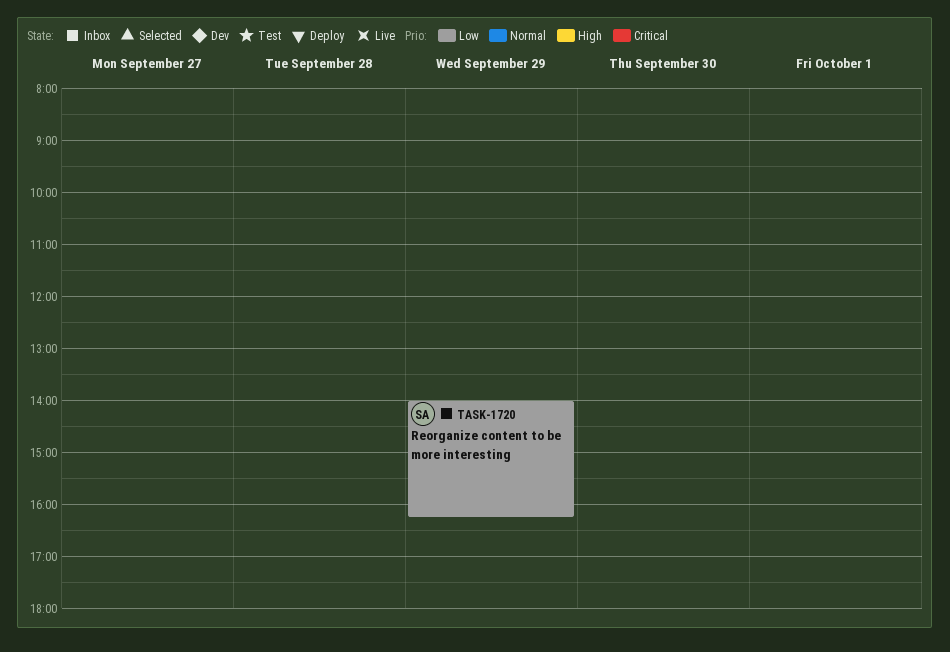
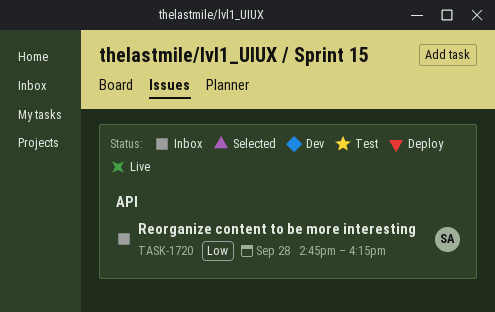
TASK-1720, day: Sep 29 -> Sep 28
TASK-1720, begins: 14:00 -> 14:45

